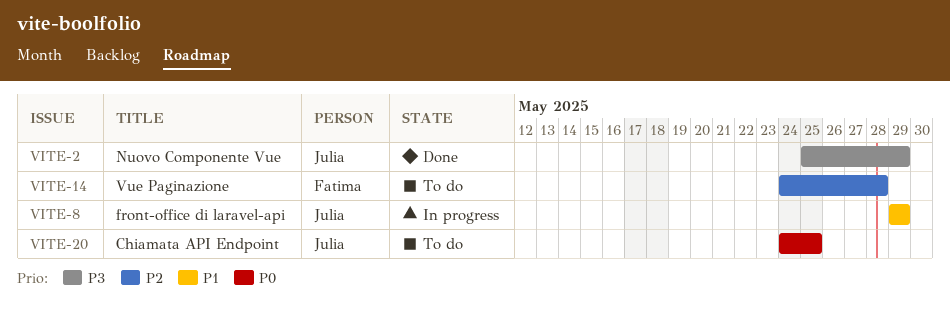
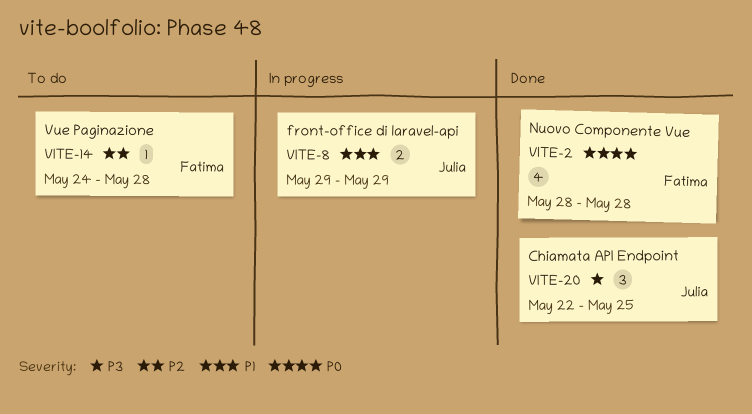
VITE-2, owner: Julia -> Fatima
VITE-2, priority: P3 -> P0
VITE-2, start: May 25 -> May 28
VITE-2, due: May 29 -> May 28
VITE-20, status: To do -> Done
VITE-20, priority: P0 -> P3
VITE-20, start: May 24 -> May 22

